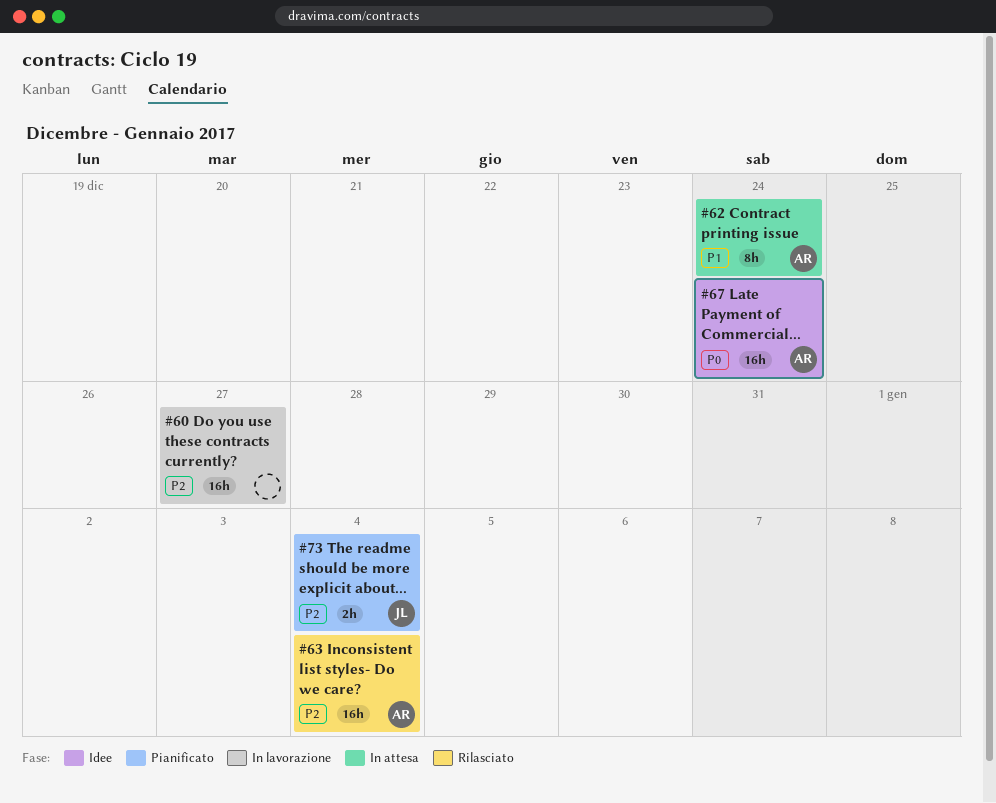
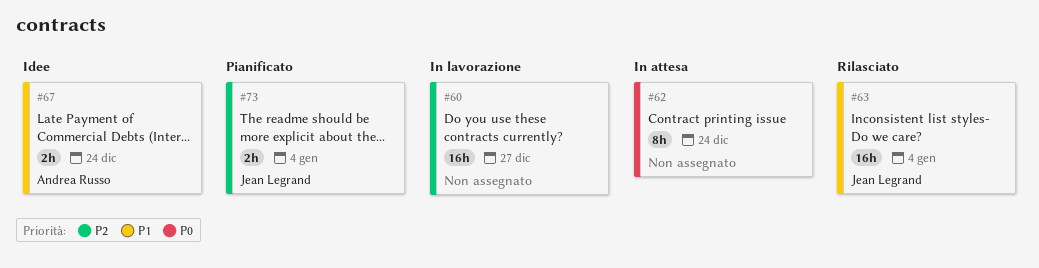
#62, owner: Andrea Russo -> none
#62, priority: P1 -> P0
#63, owner: Andrea Russo -> Jean Legrand
#63, priority: P2 -> P1
#67, priority: P0 -> P1
#67, estimate: 16h -> 2h

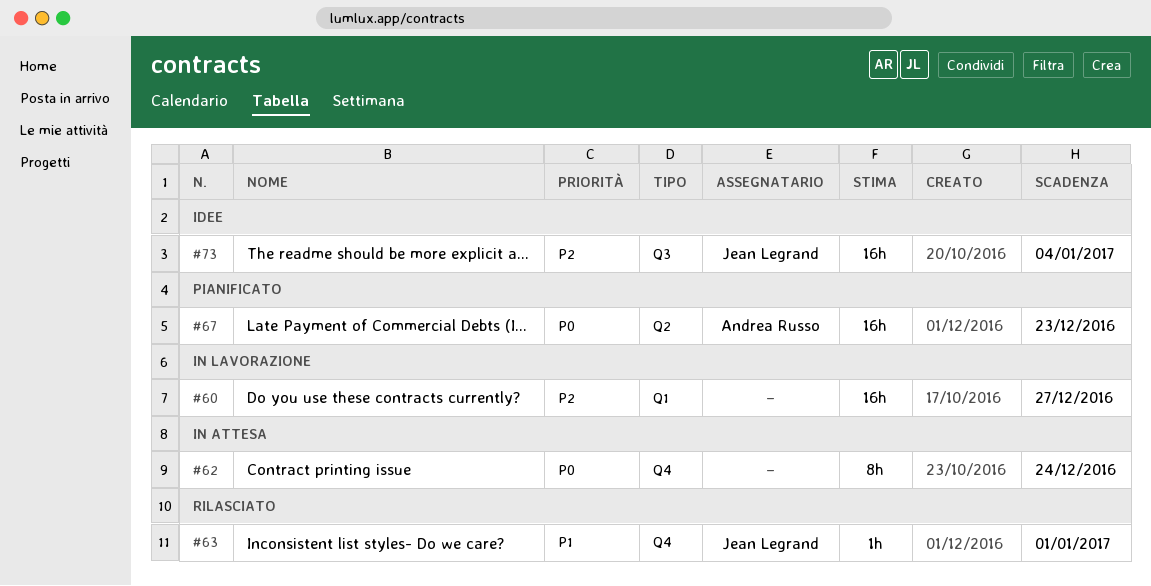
#63, estimate: 16h -> 1h
#63, due: Jan 4 -> Jan 1
#67, status: Idee -> Pianificato
#67, priority: P1 -> P0
#67, estimate: 2h -> 16h
#67, due: Dec 24 -> Dec 23
#73, status: Pianificato -> Idee
#73, estimate: 2h -> 16h

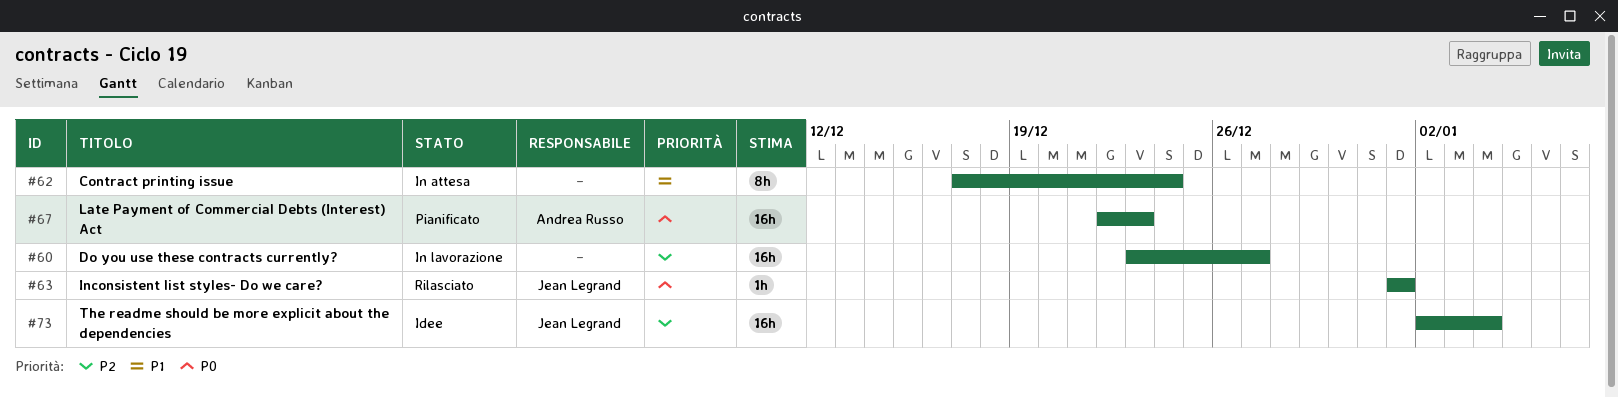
#62, priority: P0 -> P1
#63, priority: P1 -> P0

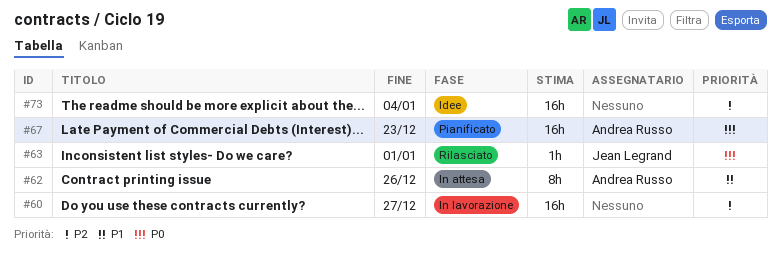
#62, owner: none -> Andrea Russo
#62, due: Dec 24 -> Dec 26
#73, owner: Jean Legrand -> none

